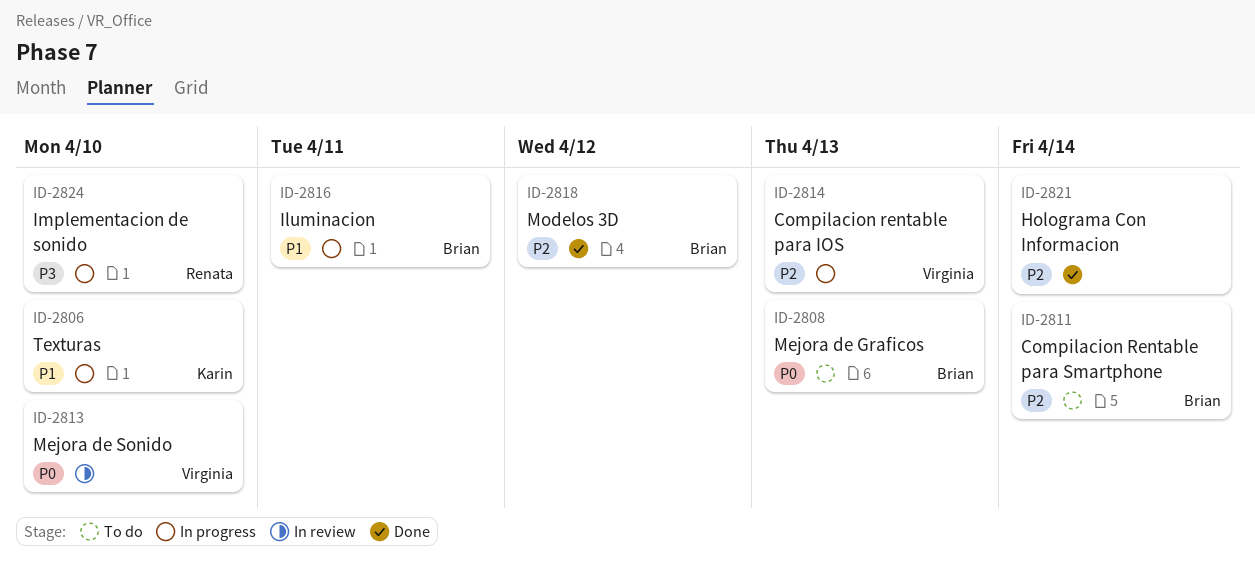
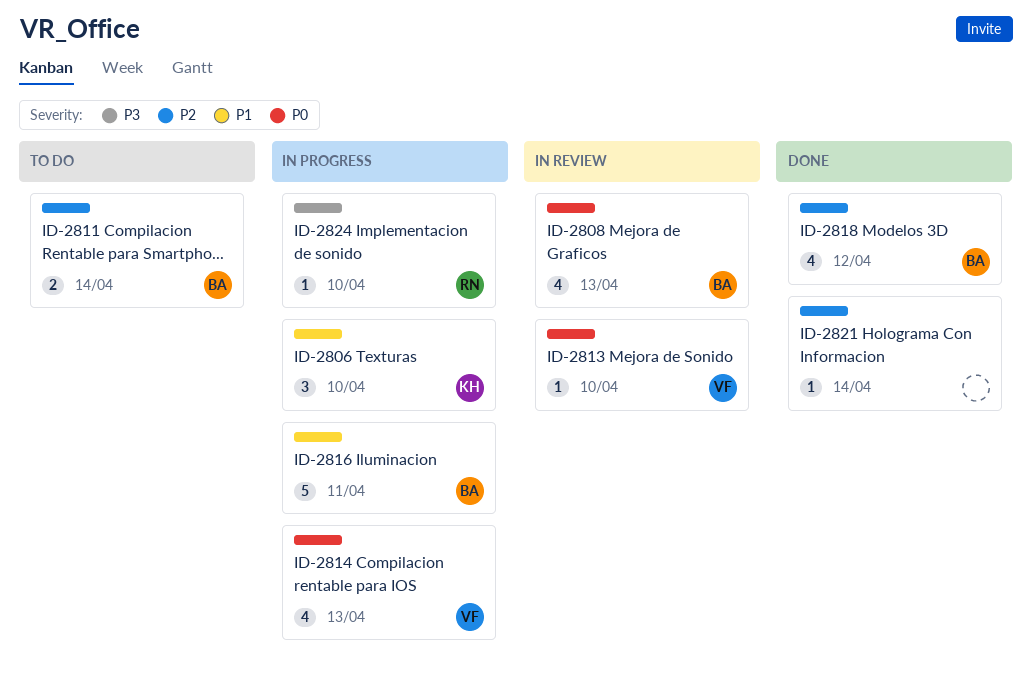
ID-2808, status: To do -> In review
ID-2814, priority: P2 -> P0

